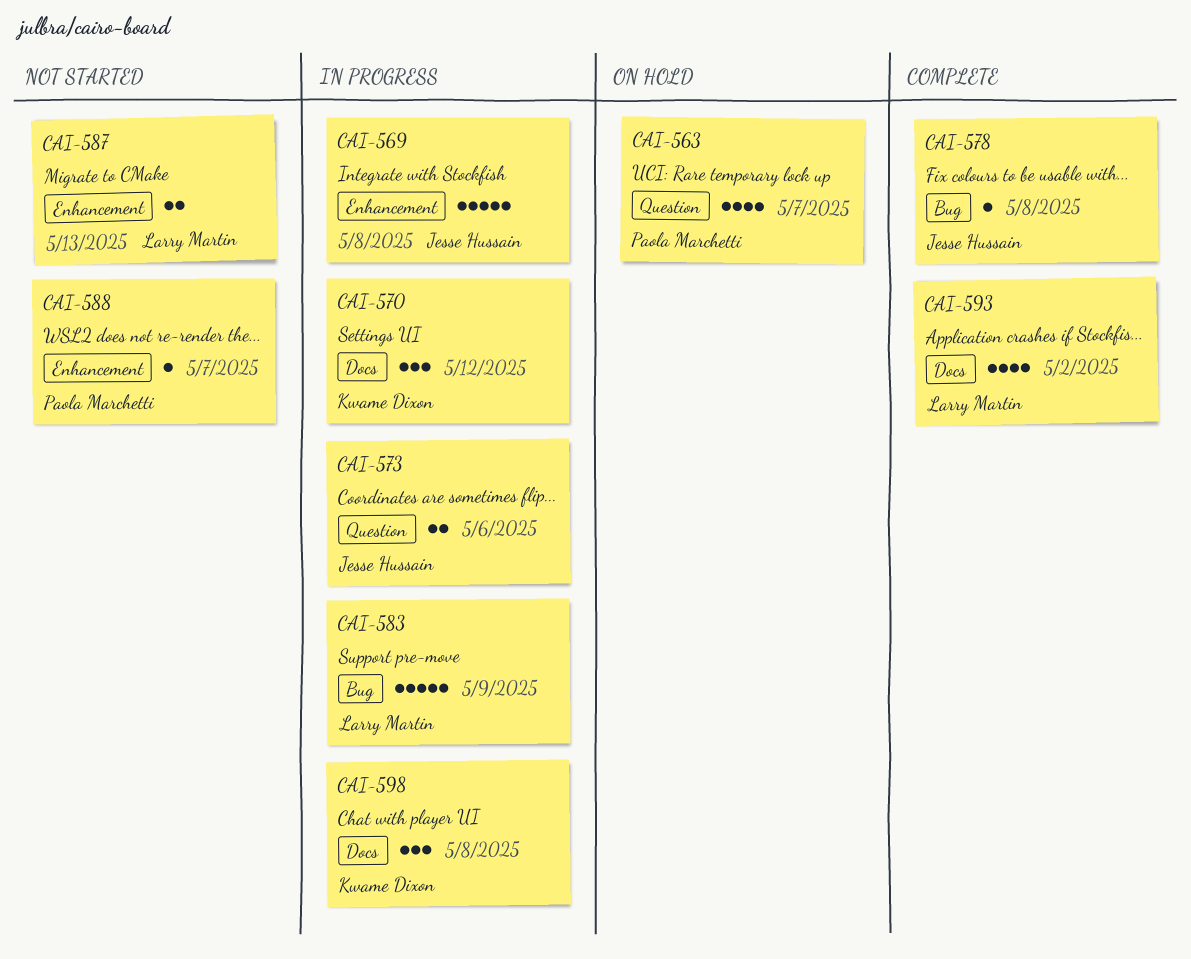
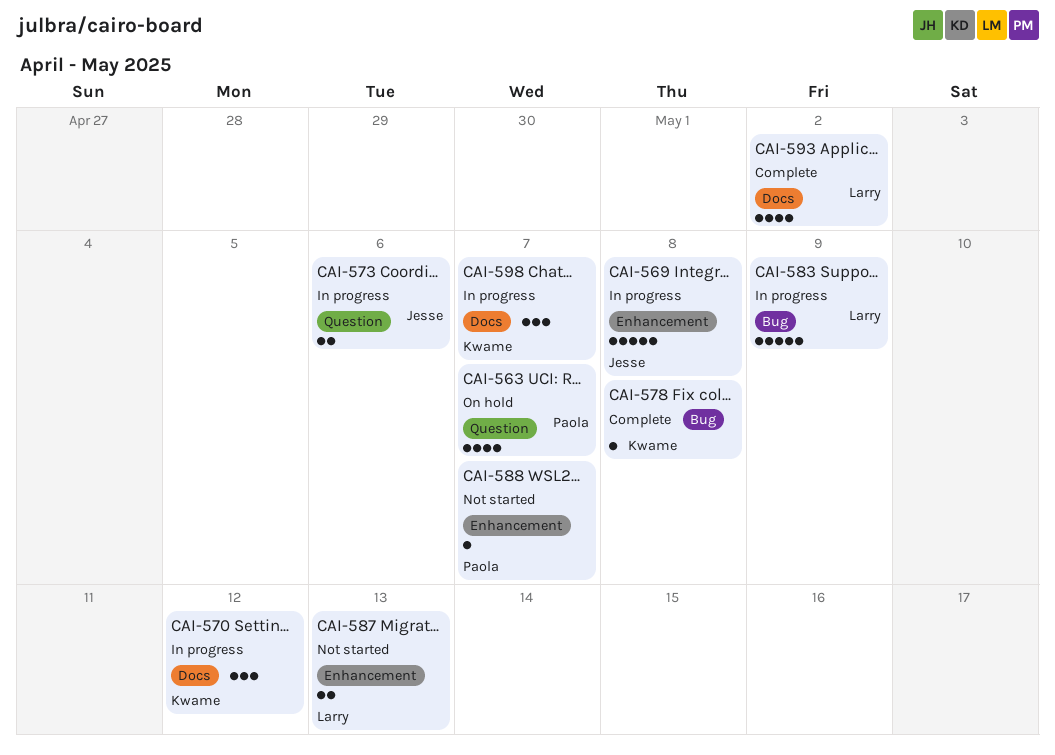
CAI-578, owner: Jesse Hussain -> Kwame Dixon
CAI-598, due: May 8 -> May 7

